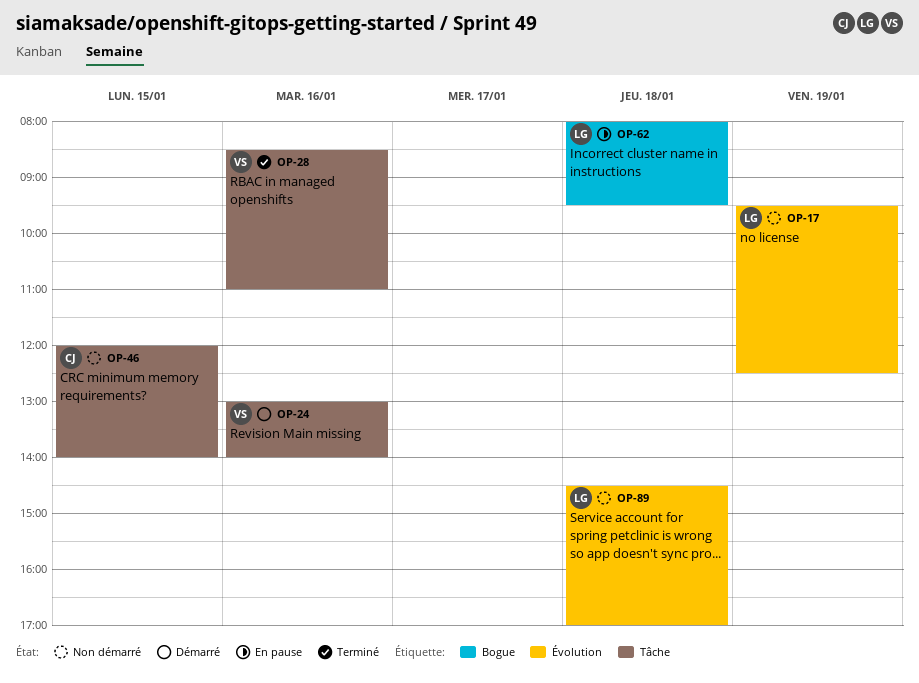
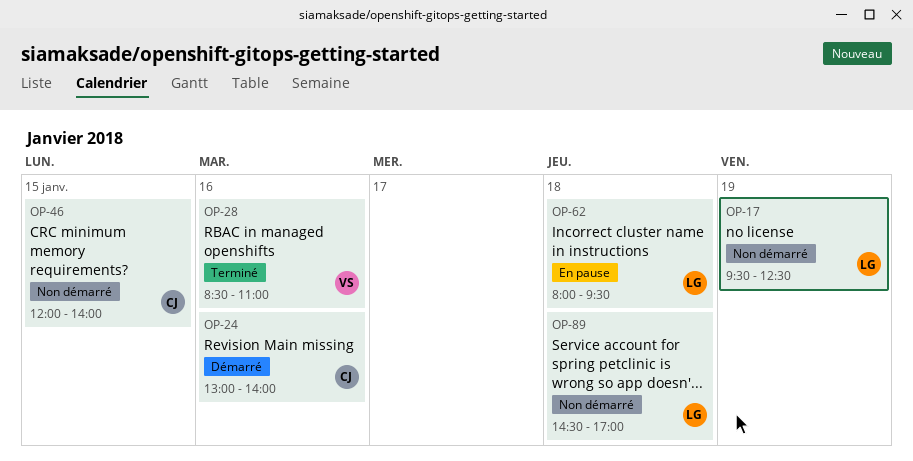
OP-24, owner: VS -> CJ

